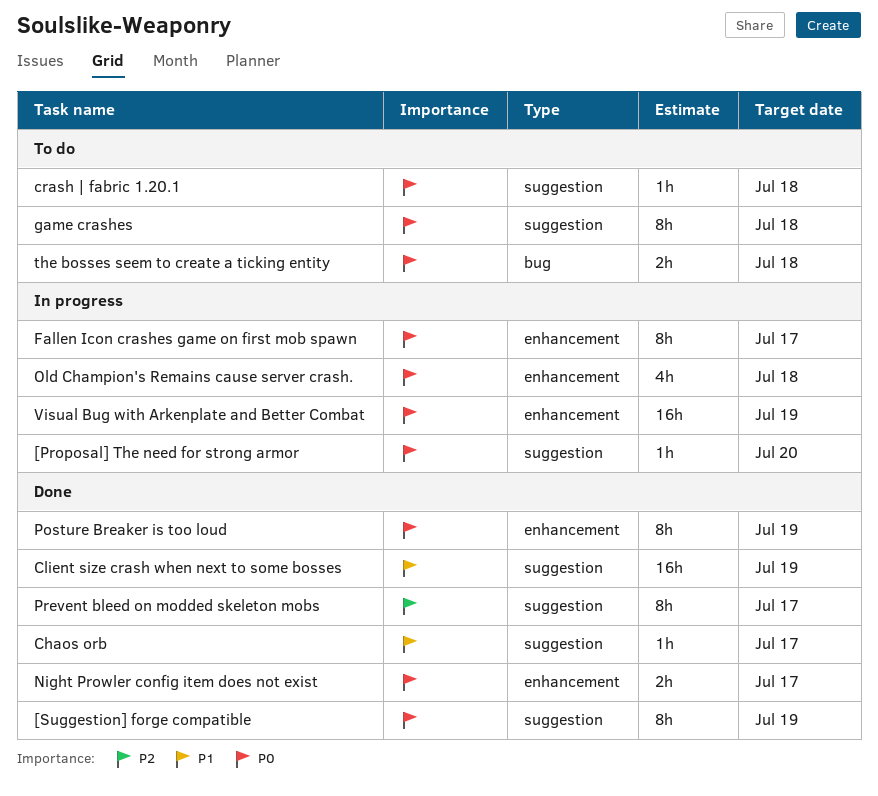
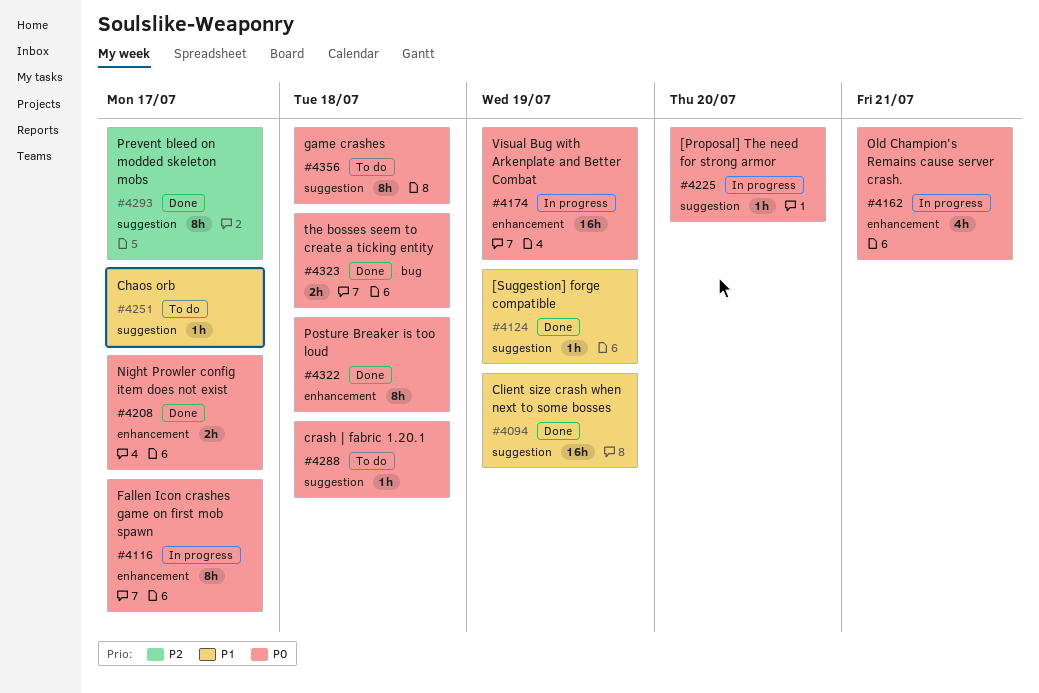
[Suggestion] forge compatible, priority: P0 -> P1
[Suggestion] forge compatible, estimate: 8h -> 1h
Chaos orb, status: Done -> To do
Old Champion's Remains cause server crash., due: Jul 18 -> Jul 21
Posture Breaker is too loud, due: Jul 19 -> Jul 18
the bosses seem to create a ticking entity, status: To do -> Done

